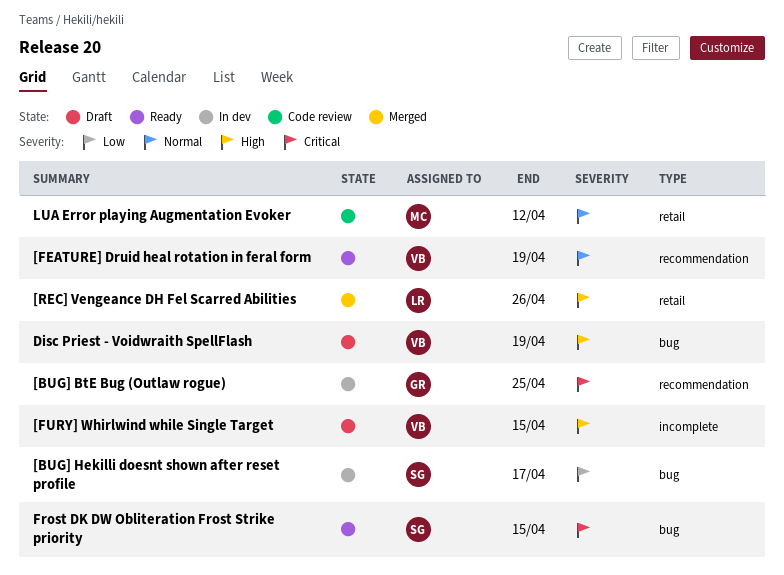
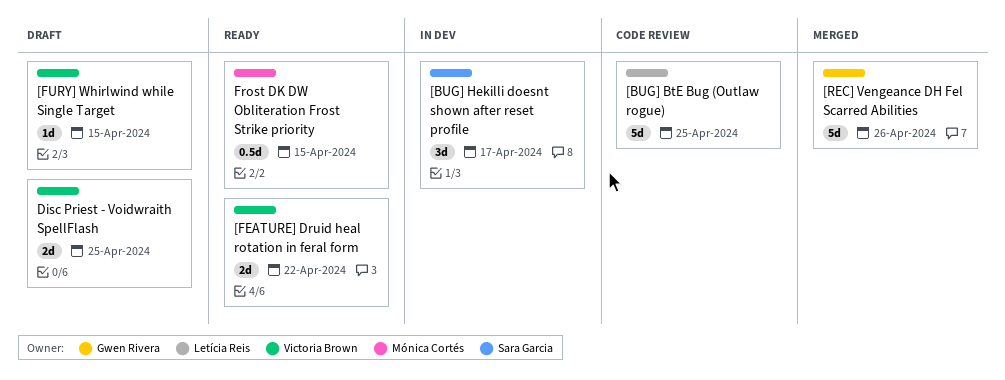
[BUG] BtE Bug (Outlaw rogue), status: In dev -> Code review
[BUG] BtE Bug (Outlaw rogue), owner: Gwen Rivera -> Letícia Reis
[FEATURE] Druid heal rotation in feral form, due: Apr 19 -> Apr 22
[REC] Vengeance DH Fel Scarred Abilities, owner: Letícia Reis -> Gwen Rivera
Disc Priest - Voidwraith SpellFlash, due: Apr 19 -> Apr 25
Frost DK DW Obliteration Frost Strike priority, owner: Sara Garcia -> Mónica Cortés
LUA Error playing Augmentation Evoker: present -> none

